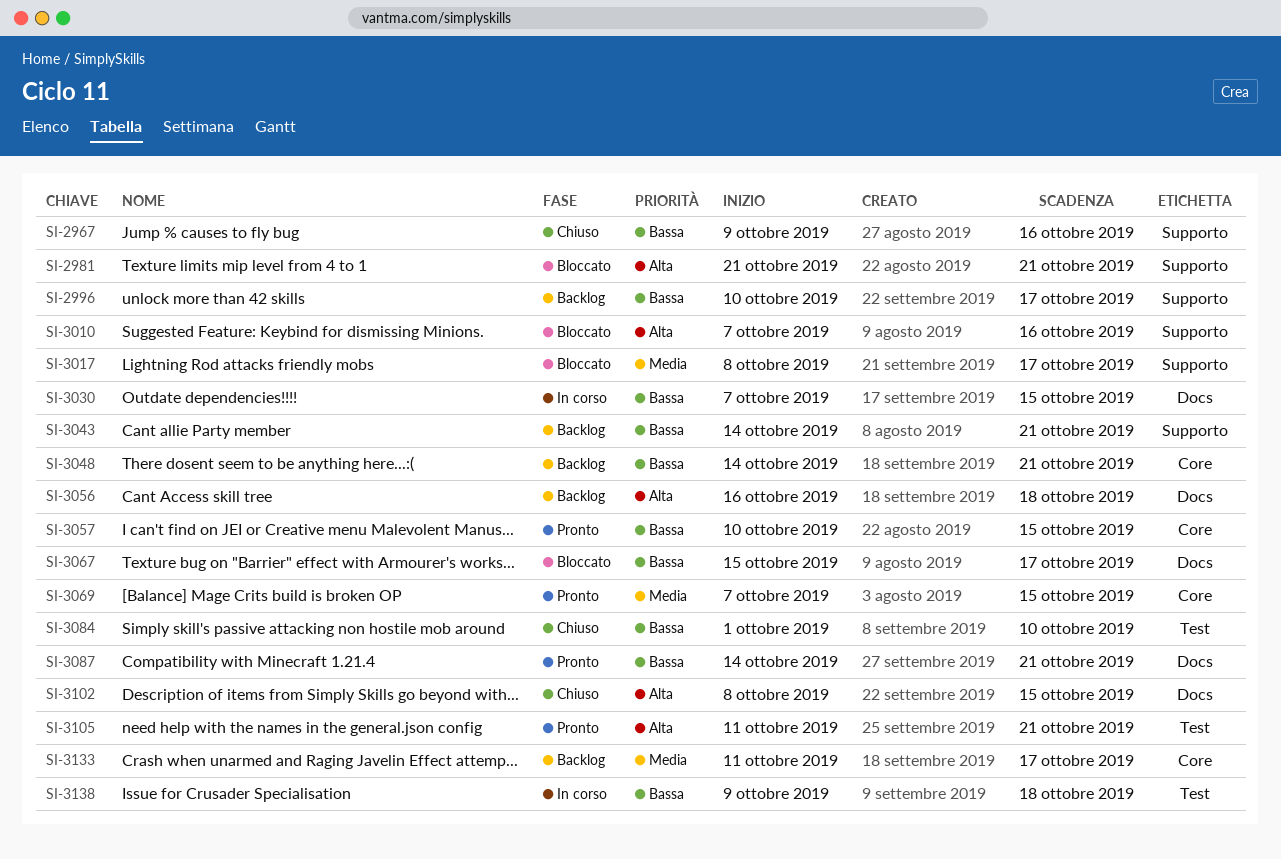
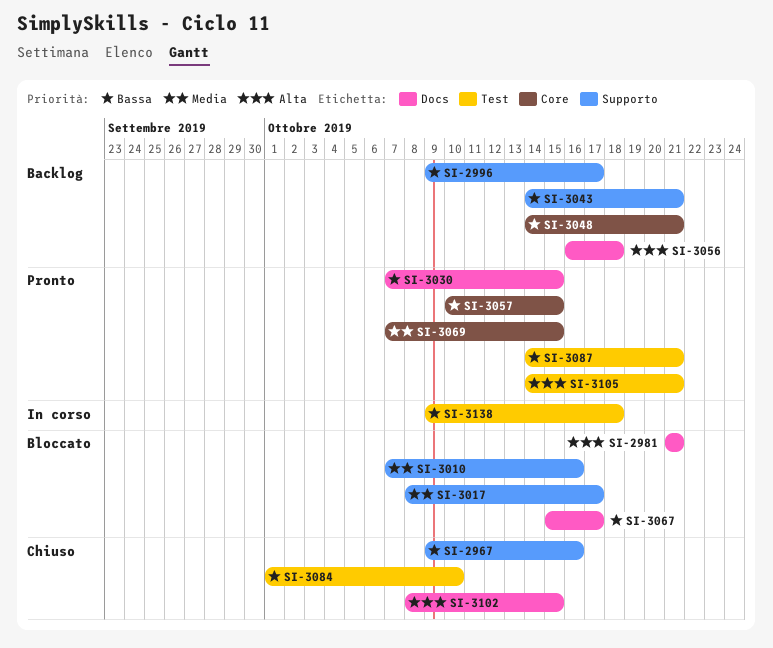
SI-2981, label: Supporto -> Docs
SI-2996, start: Oct 10 -> Oct 9
SI-3010, priority: Alta -> Media
SI-3030, status: In corso -> Pronto
SI-3087, label: Docs -> Test
SI-3105, start: Oct 11 -> Oct 14
SI-3133: present -> none

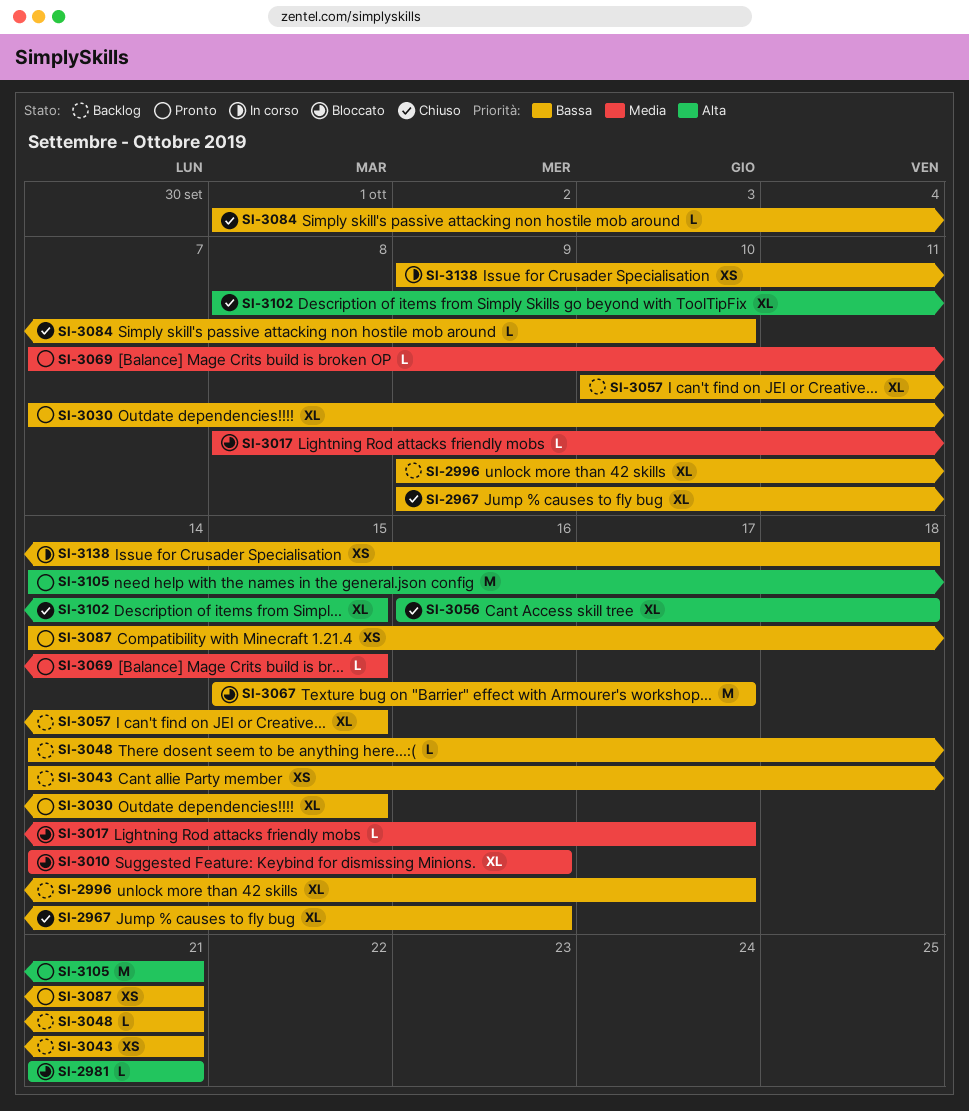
SI-3010, start: Oct 7 -> Oct 14
SI-3056, status: Backlog -> Chiuso
SI-3057, status: Pronto -> Backlog

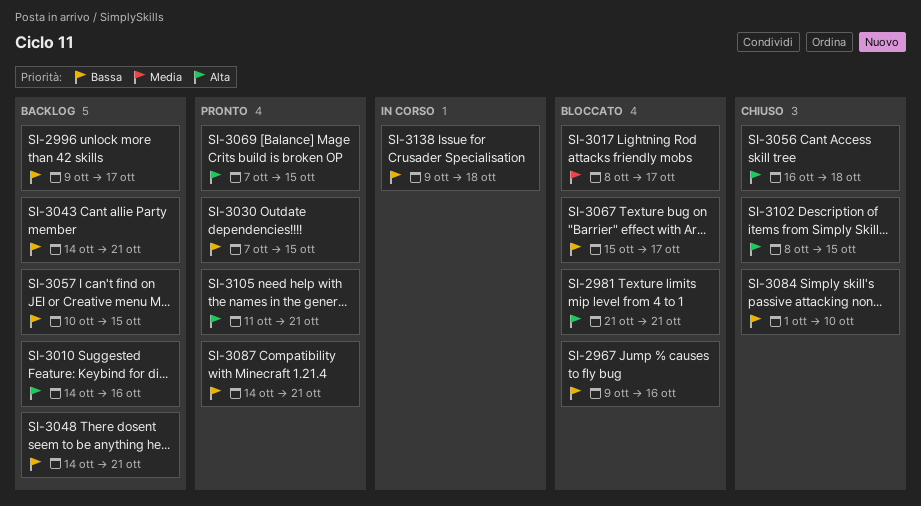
SI-2967, status: Chiuso -> Bloccato
SI-3010, status: Bloccato -> Backlog
SI-3010, priority: Media -> Alta
SI-3069, priority: Media -> Alta
SI-3105, start: Oct 14 -> Oct 11

